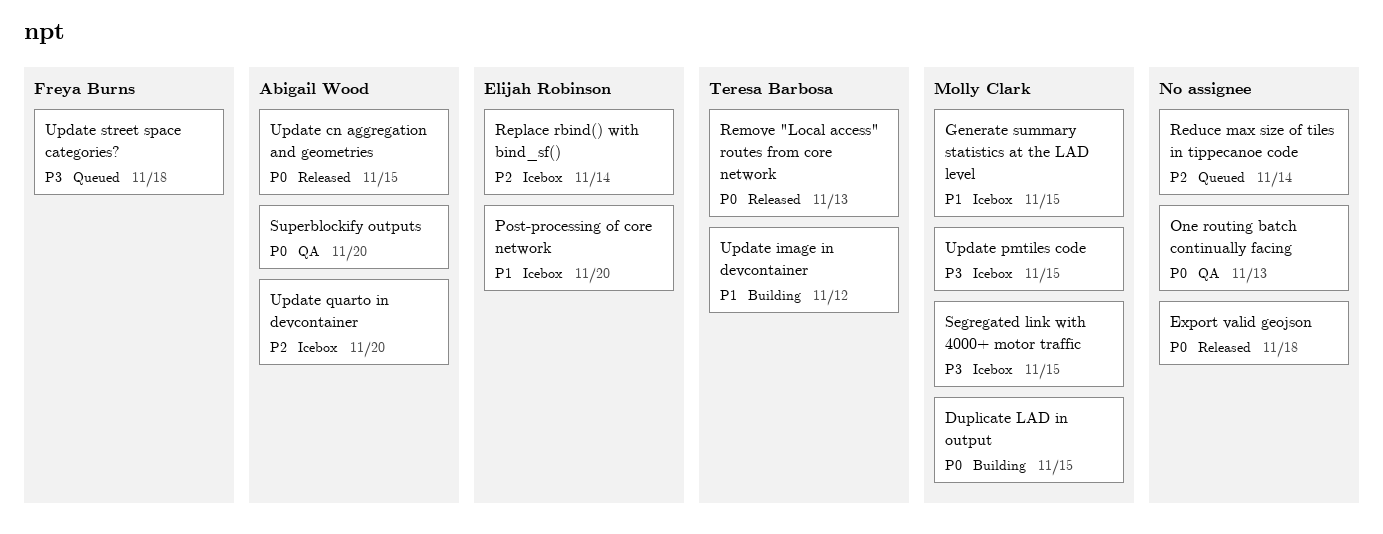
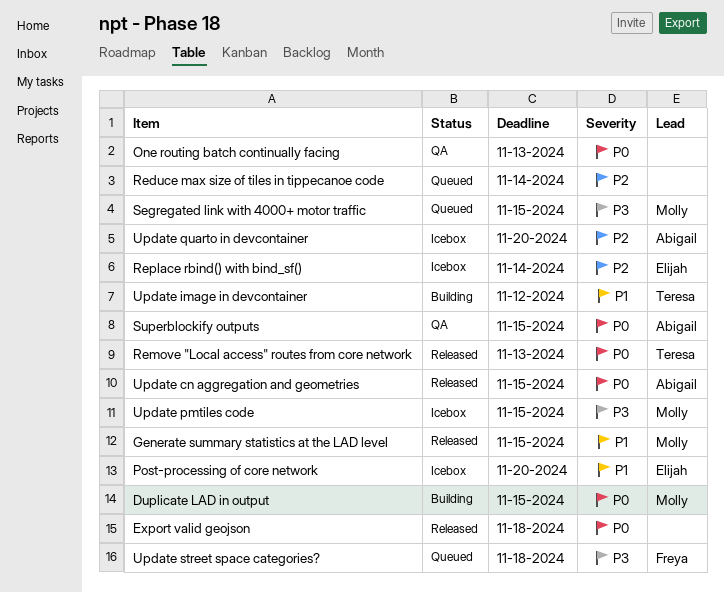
Generate summary statistics at the LAD level, status: Icebox -> Released
Segregated link with 4000+ motor traffic, status: Icebox -> Queued
Superblockify outputs, due: Nov 20 -> Nov 15

